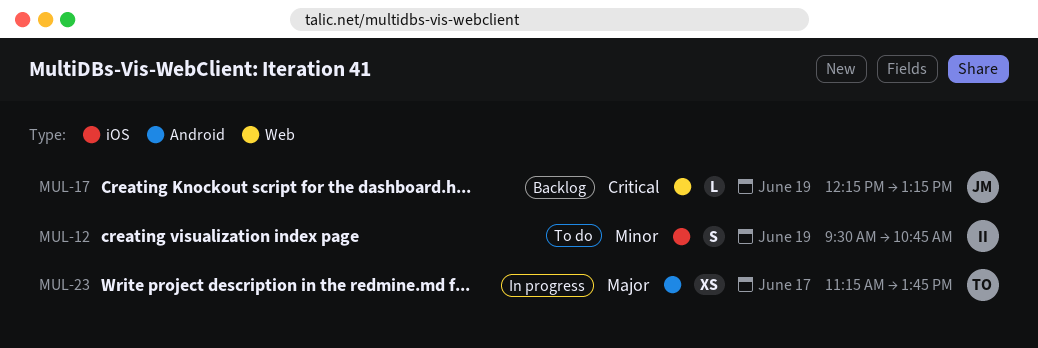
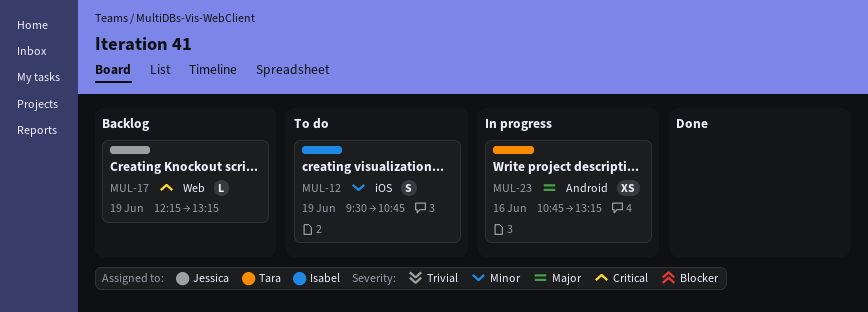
MUL-23, day: Jun 17 -> Jun 16
MUL-23, begins: 11:15 -> 10:45
MUL-23, ends: 13:45 -> 13:15

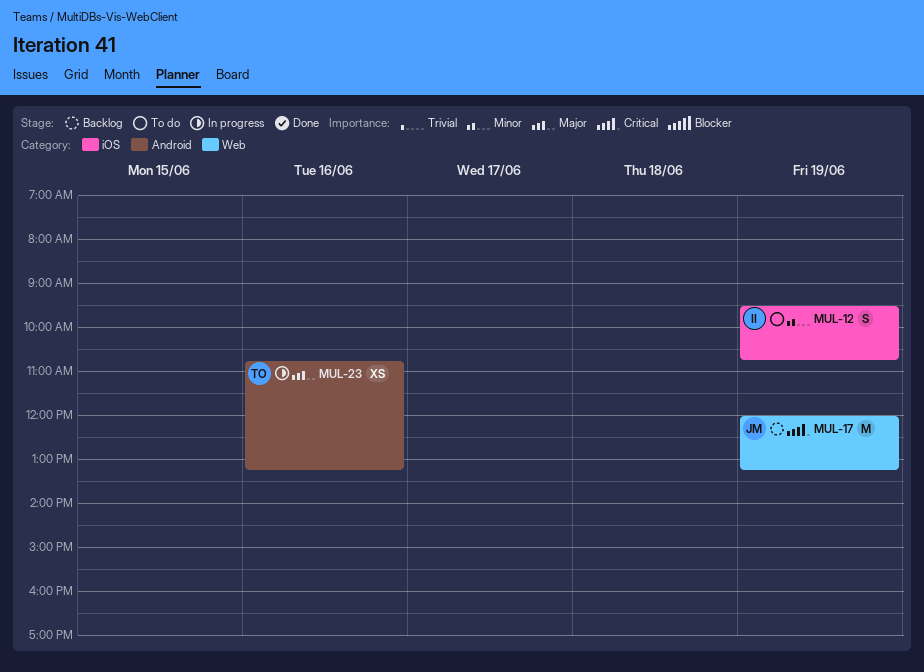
MUL-17, estimate: L -> M
MUL-17, begins: 12:15 -> 12:00

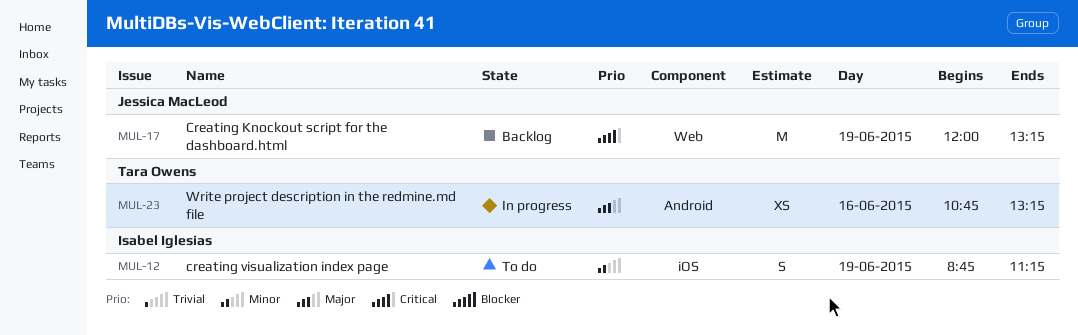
MUL-12, begins: 09:30 -> 08:45
MUL-12, ends: 10:45 -> 11:15

